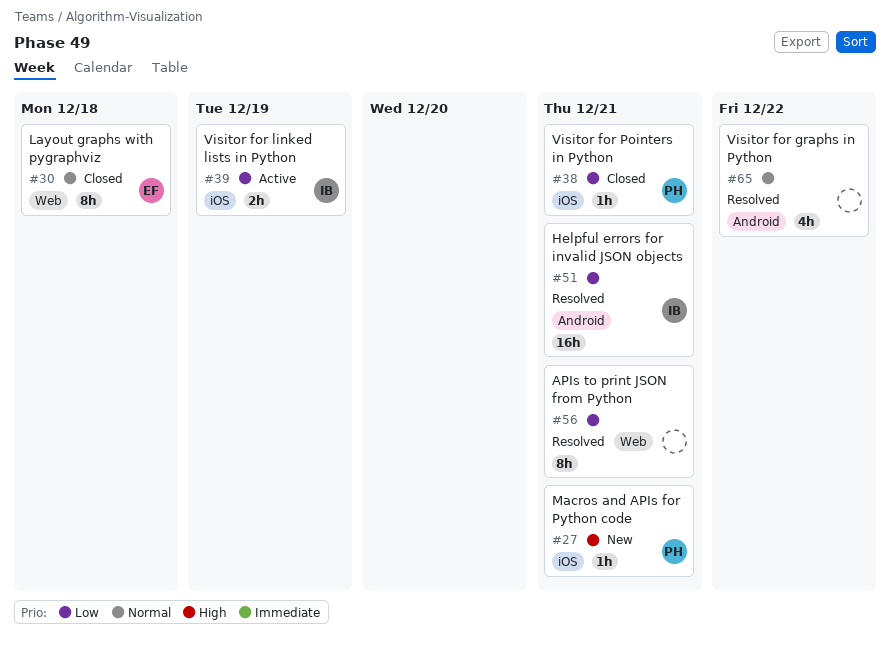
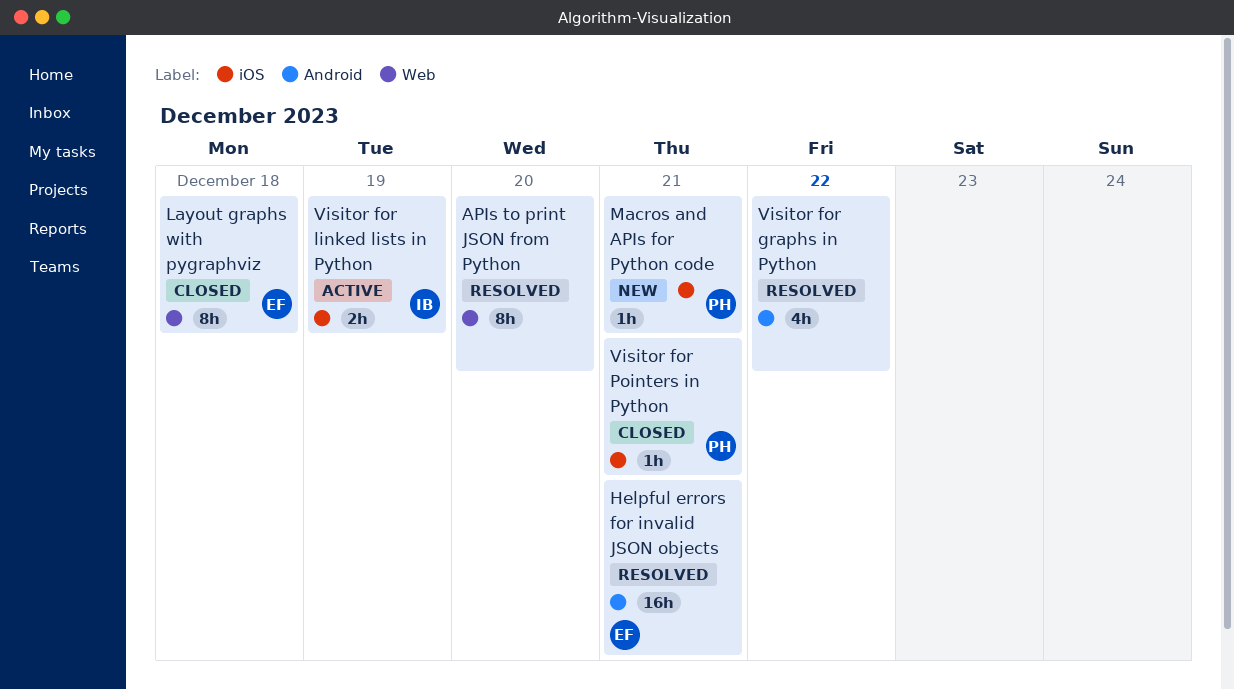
APIs to print JSON from Python, due: Dec 21 -> Dec 20
Helpful errors for invalid JSON objects, owner: IB -> EF

